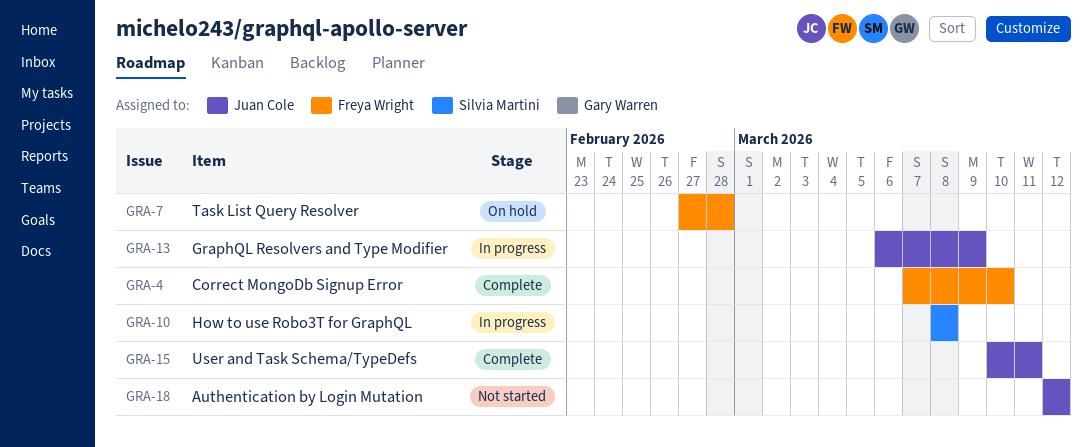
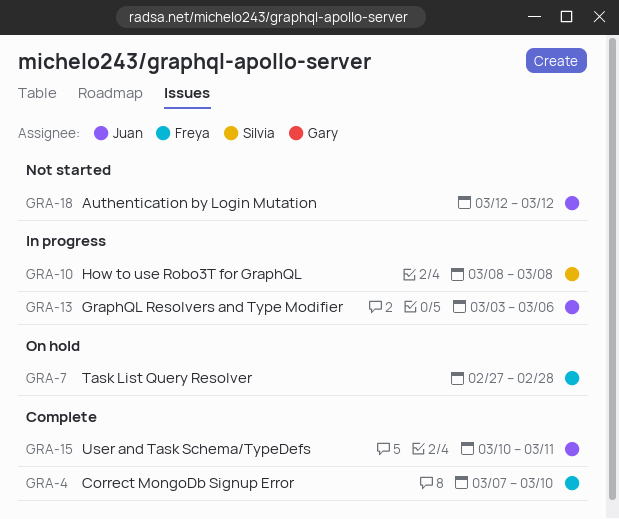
GRA-13, start: Mar 6 -> Mar 3
GRA-13, due: Mar 9 -> Mar 6

